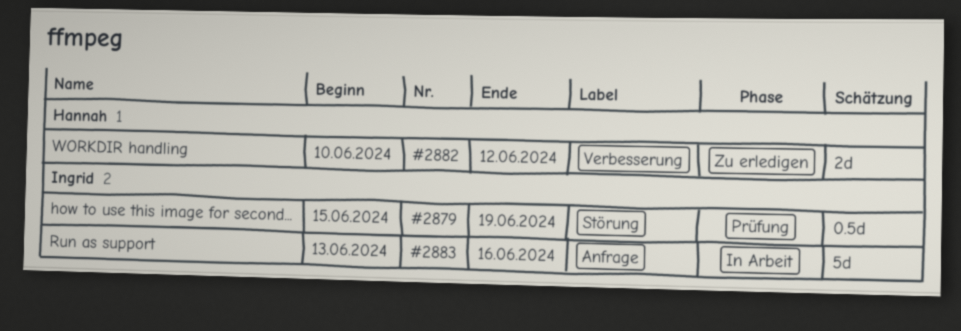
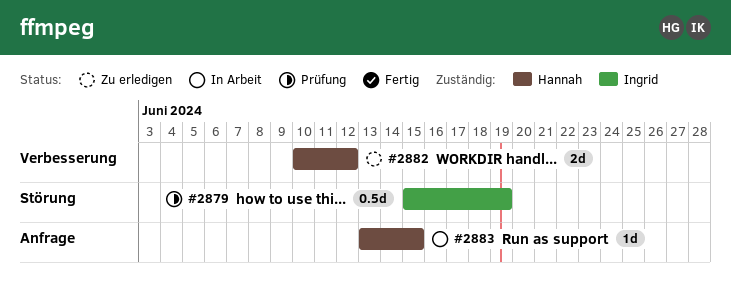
#2883, owner: Ingrid -> Hannah
#2883, estimate: 5d -> 1d
#2883, due: Jun 16 -> Jun 15

